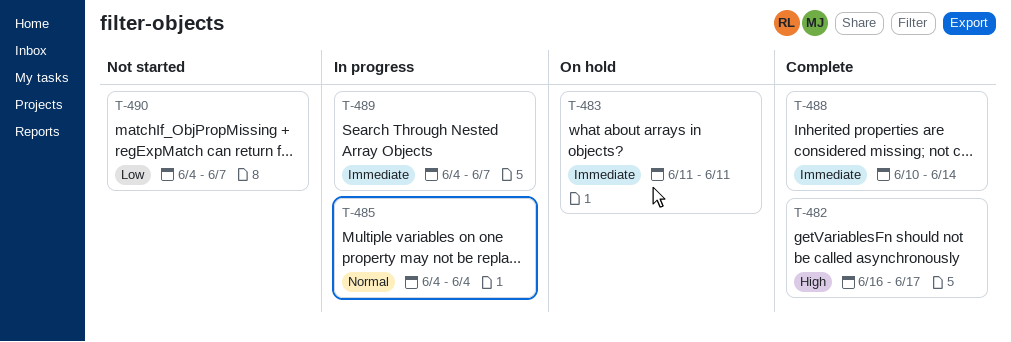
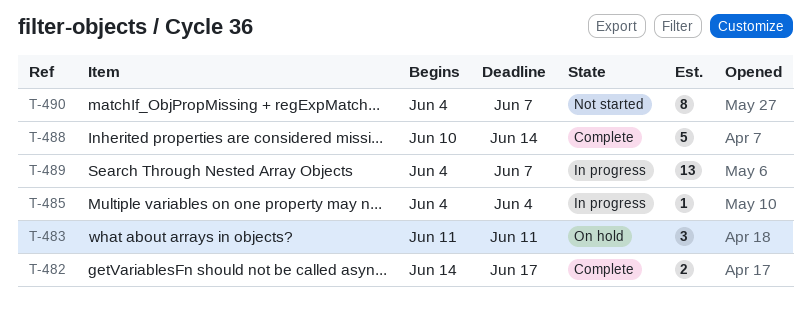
T-482, start: Jun 16 -> Jun 14

